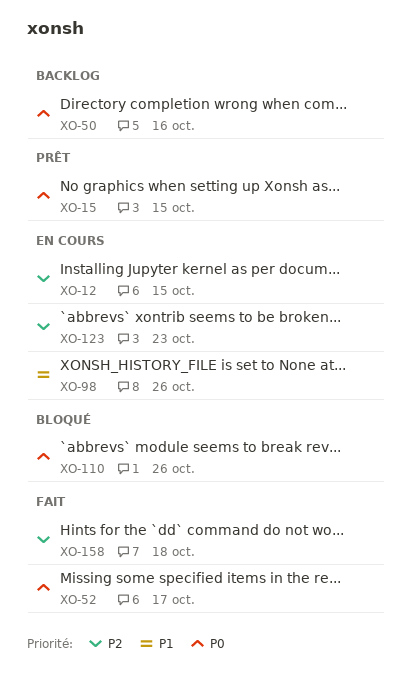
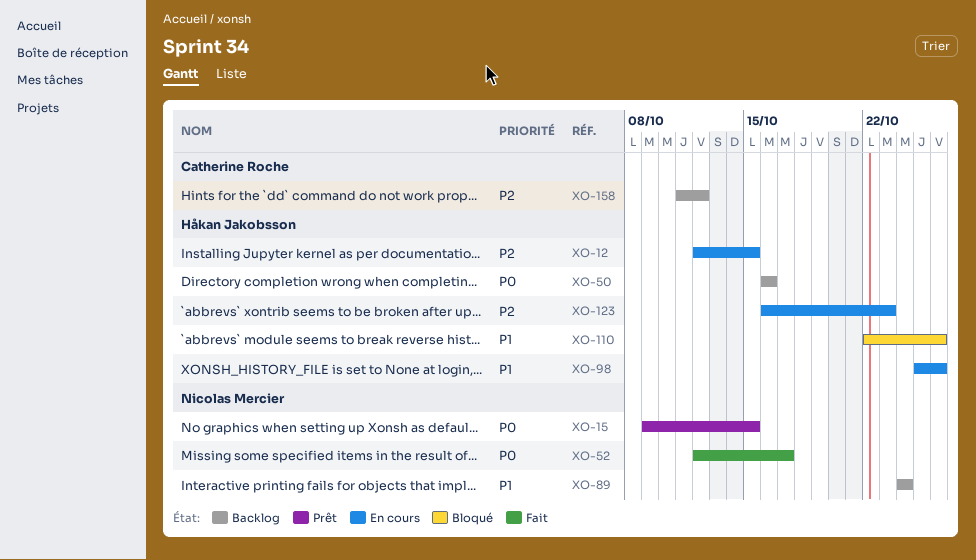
XO-89: none -> present
XO-110, priority: P0 -> P1
XO-158, status: Fait -> Backlog
XO-158, due: Oct 18 -> Oct 12

